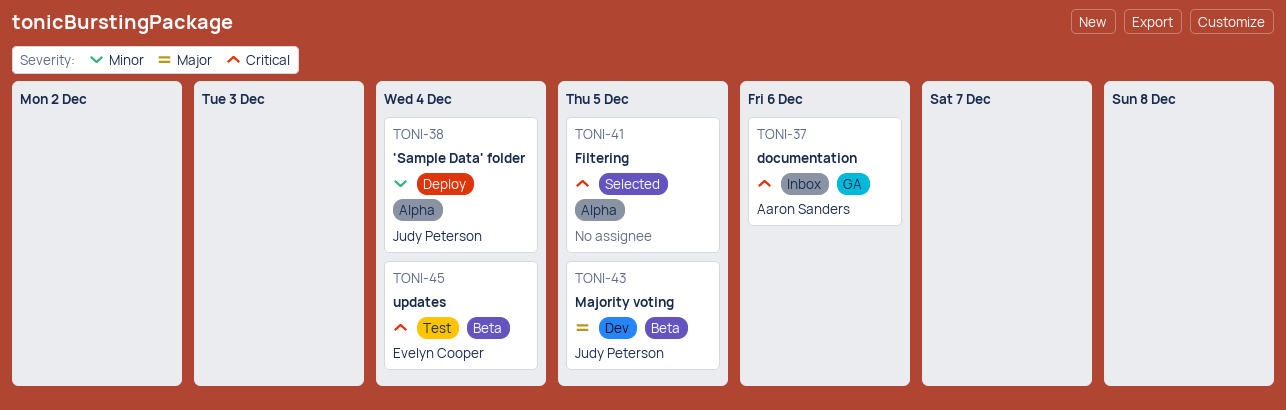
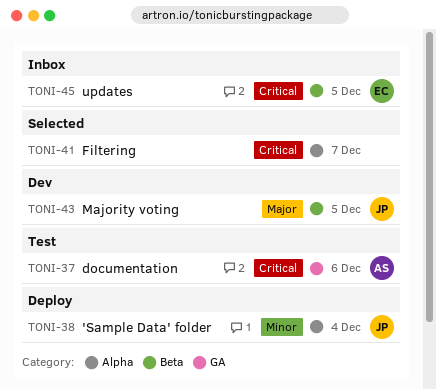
TONI-37, status: Inbox -> Test
TONI-41, due: Dec 5 -> Dec 7
TONI-45, status: Test -> Inbox
TONI-45, due: Dec 4 -> Dec 5

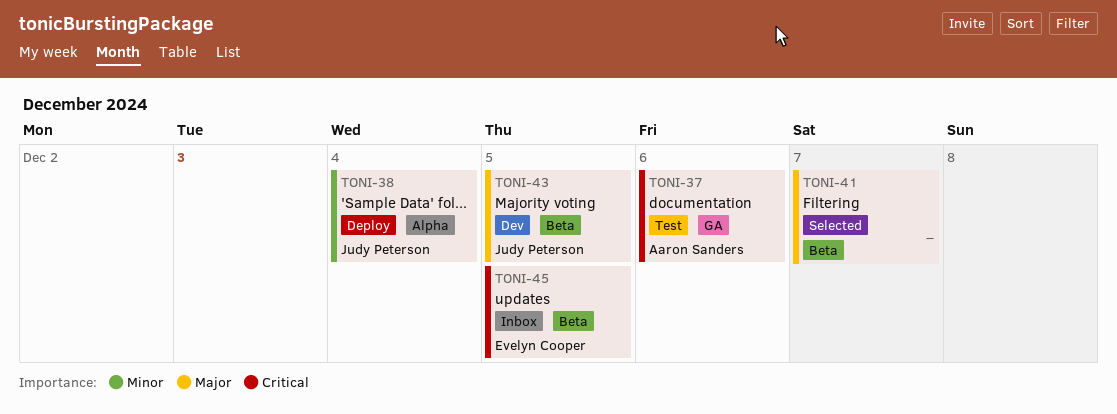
TONI-41, priority: Critical -> Major
TONI-41, label: Alpha -> Beta

